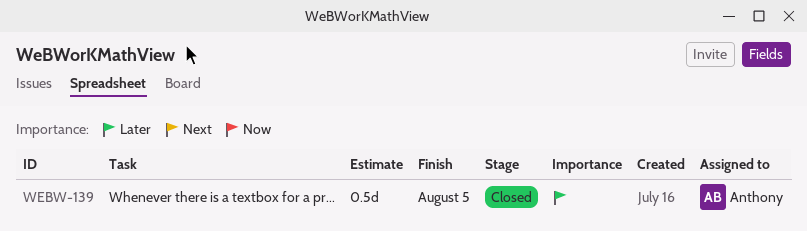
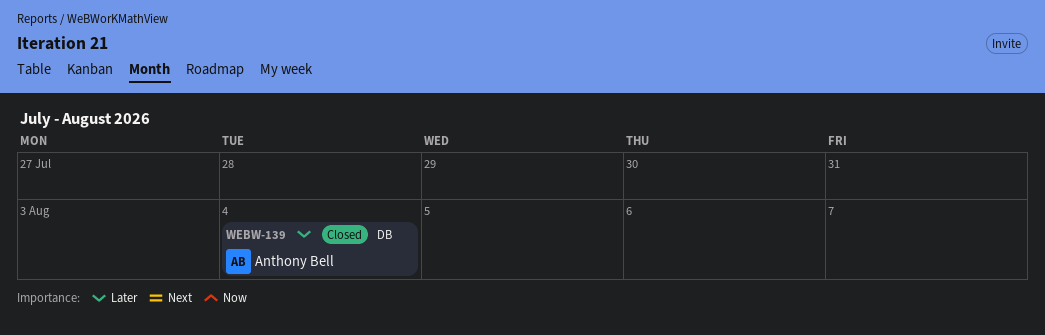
WEBW-139, due: Aug 5 -> Aug 4

